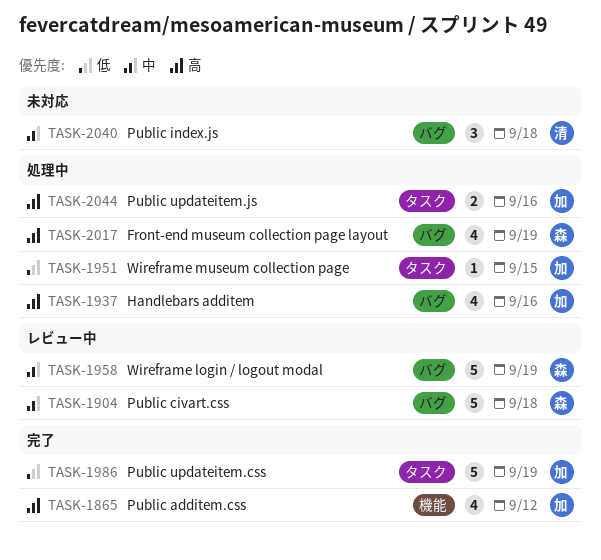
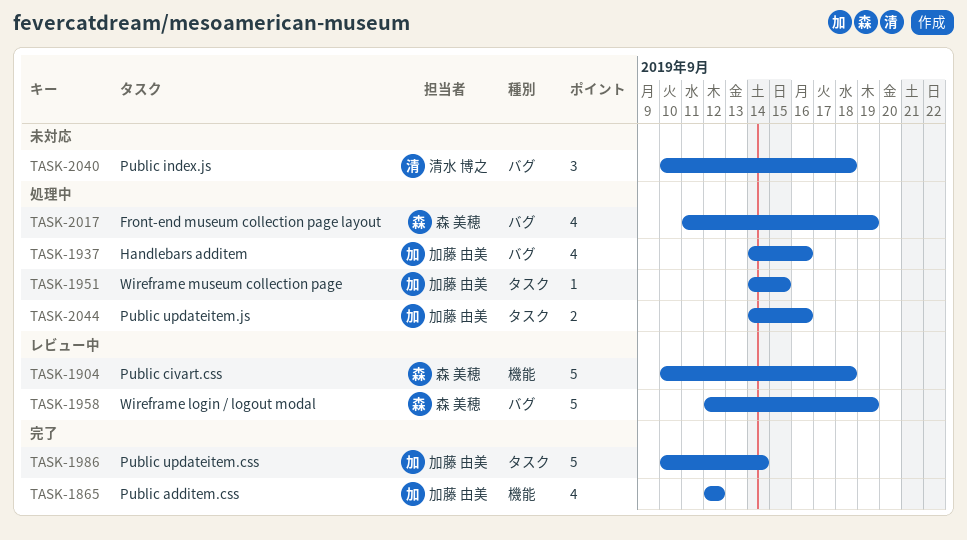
TASK-1904, label: バグ -> 機能
TASK-1986, due: Sep 19 -> Sep 14

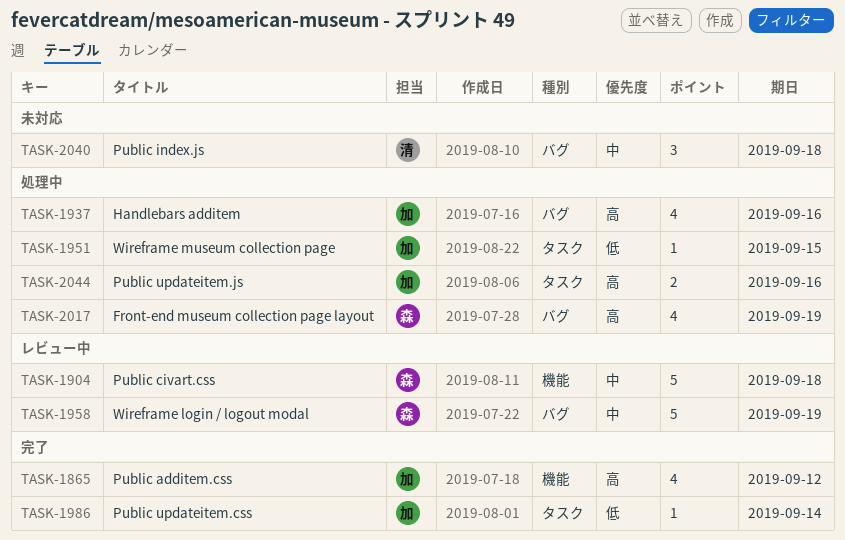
TASK-1986, estimate: 5 -> 1

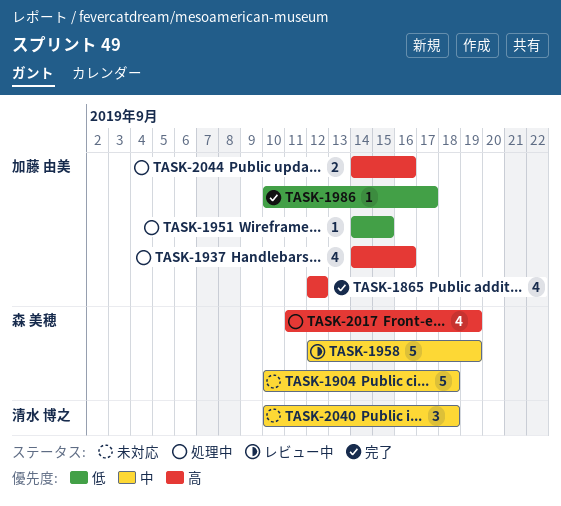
TASK-1904, status: レビュー中 -> 未対応
TASK-1986, due: Sep 14 -> Sep 17

